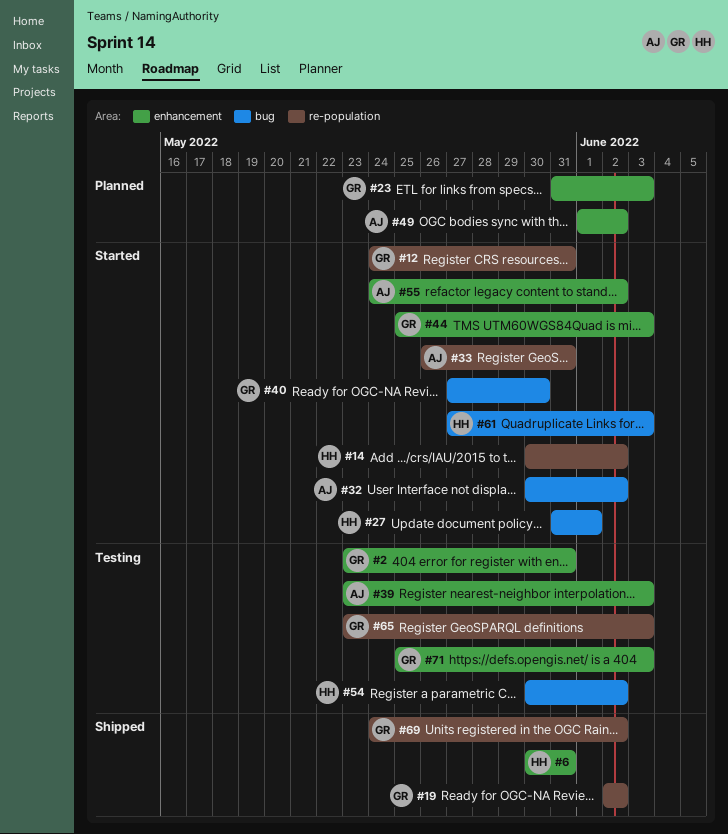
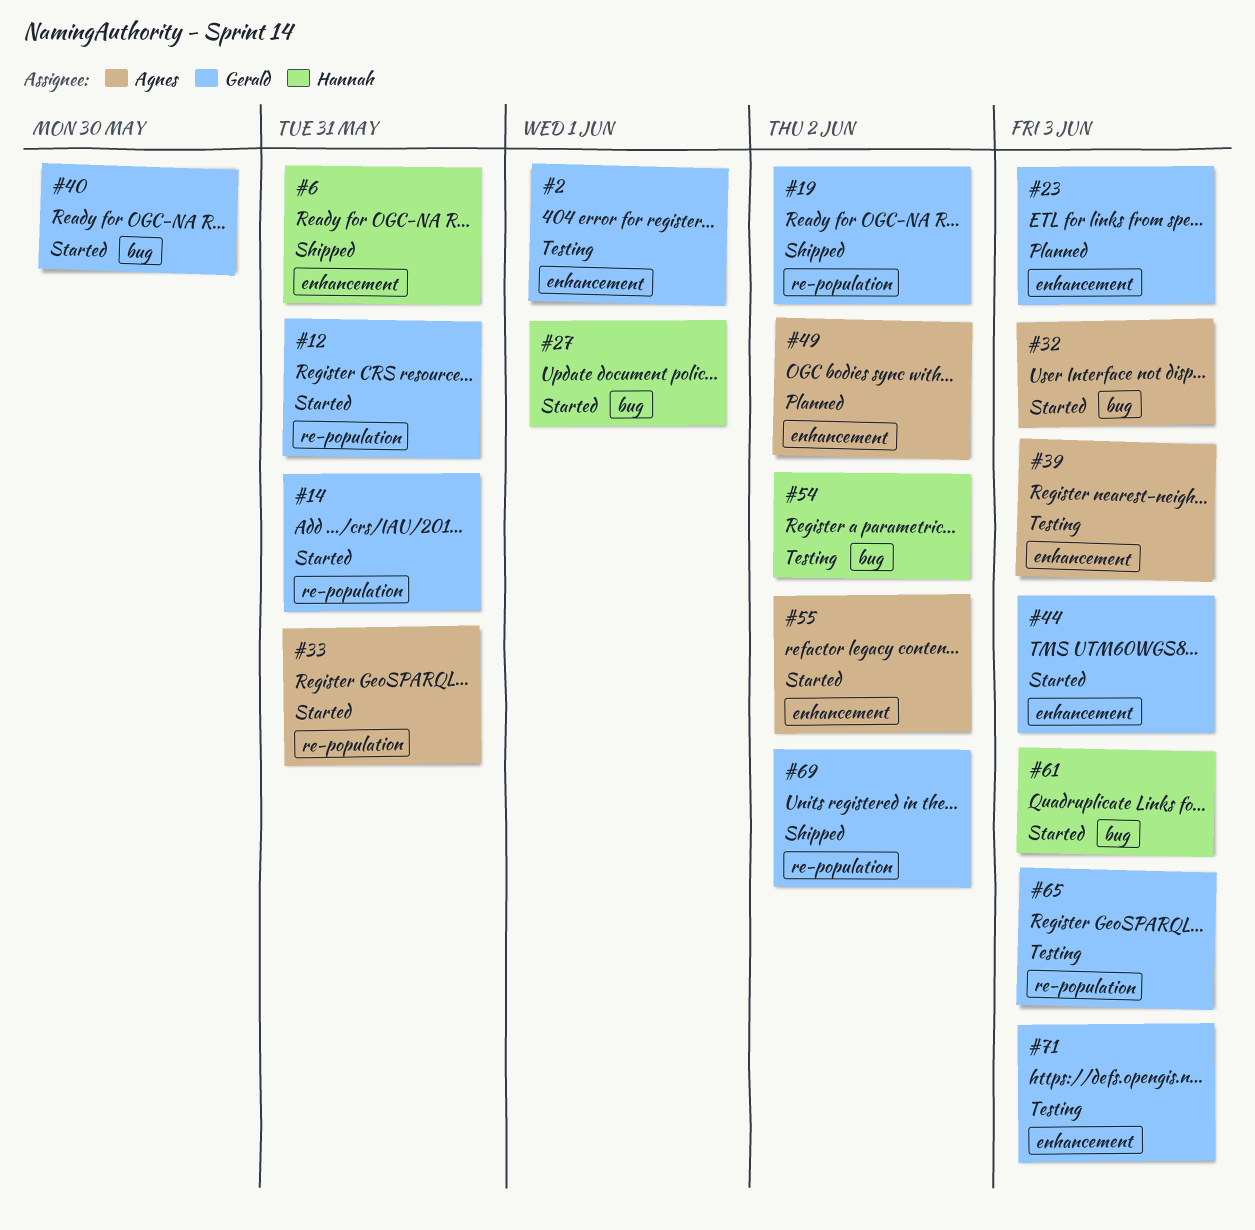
#2, due: May 31 -> Jun 1
#14, owner: Hannah -> Gerald
#14, due: Jun 2 -> May 31
#32, due: Jun 2 -> Jun 3

